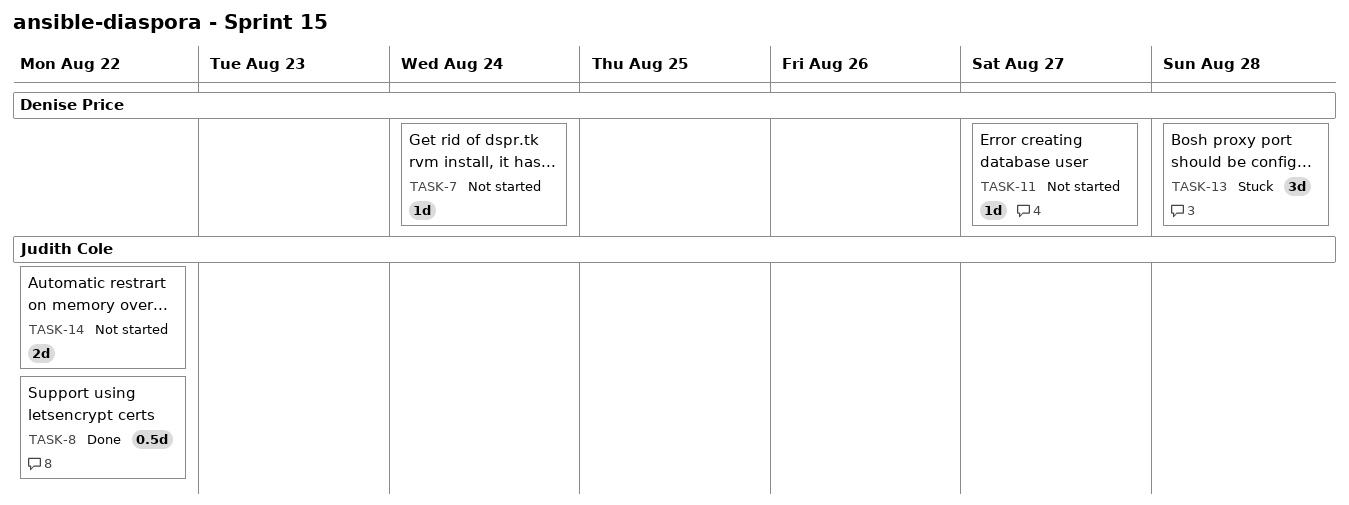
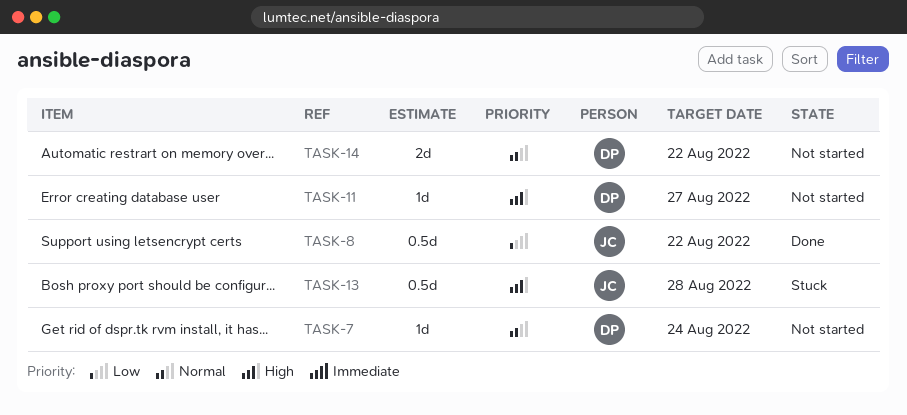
TASK-13, owner: Denise Price -> Judith Cole
TASK-13, estimate: 3d -> 0.5d
TASK-14, owner: Judith Cole -> Denise Price

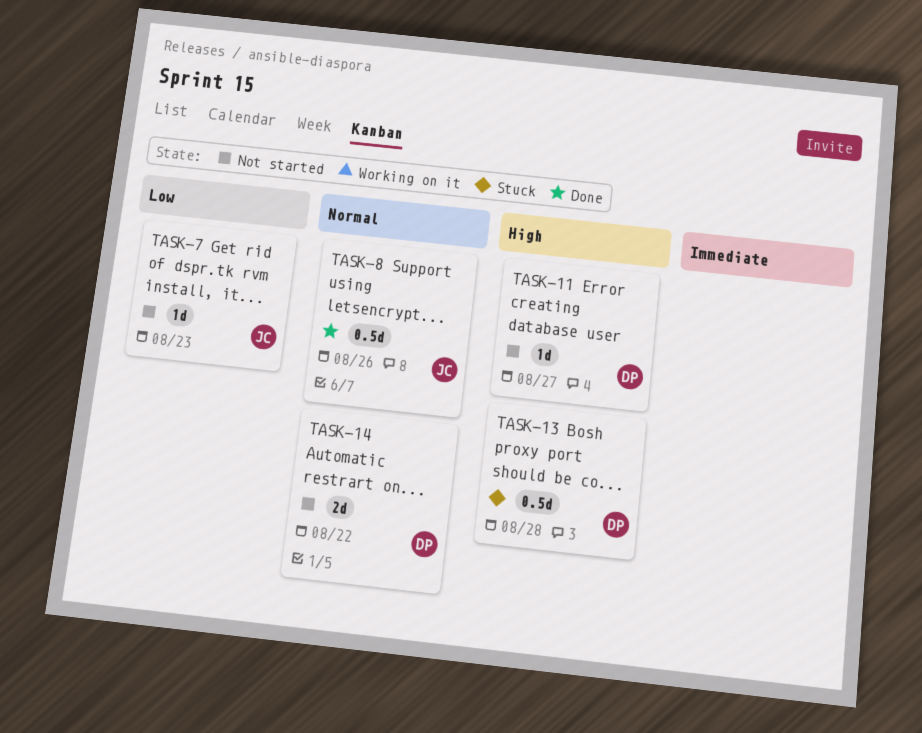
TASK-7, owner: DP -> JC
TASK-7, priority: Normal -> Low
TASK-7, due: Aug 24 -> Aug 23
TASK-8, priority: Low -> Normal
TASK-8, due: Aug 22 -> Aug 26
TASK-13, owner: JC -> DP

